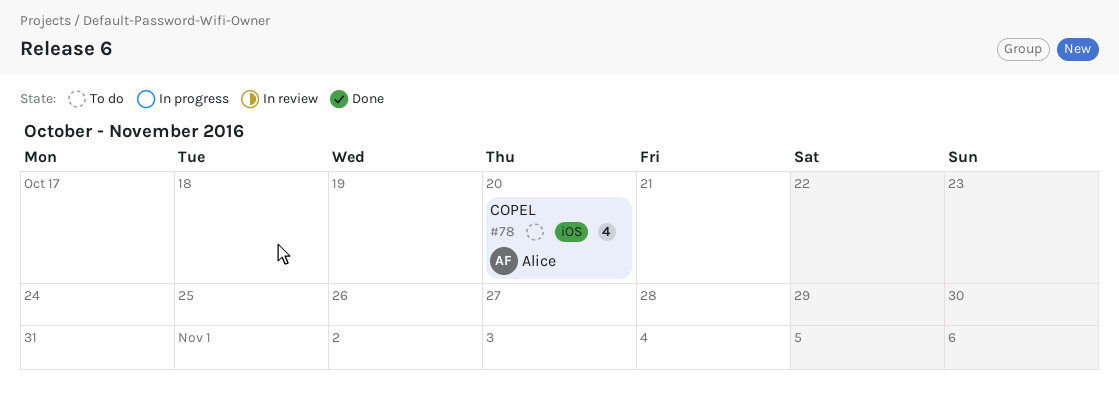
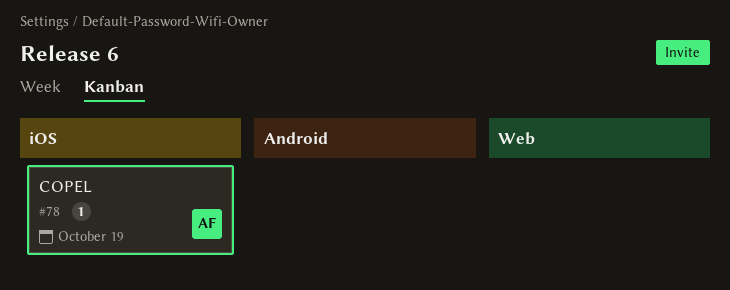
#78, estimate: 4 -> 1
#78, due: Oct 20 -> Oct 19

